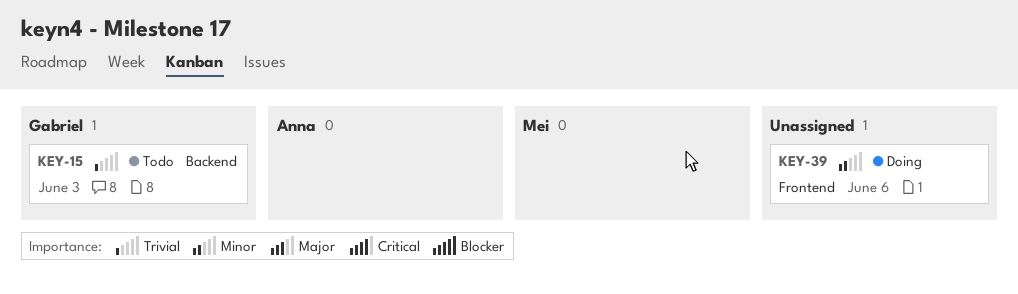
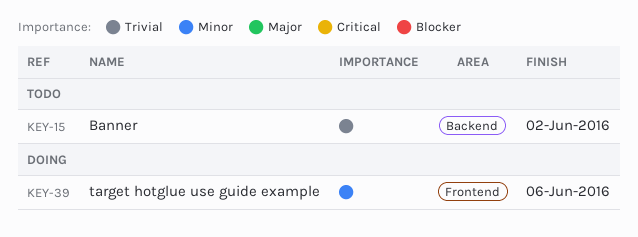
KEY-15, due: Jun 3 -> Jun 2

